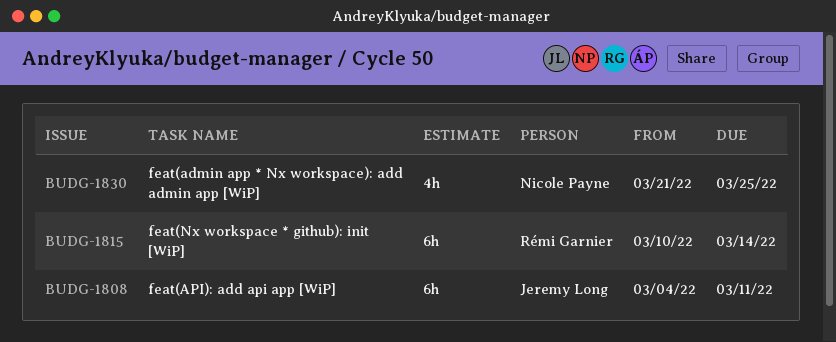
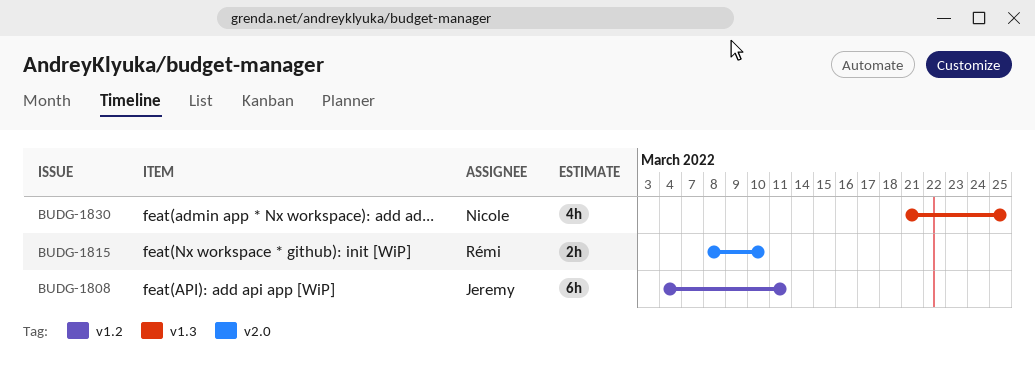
BUDG-1815, estimate: 6h -> 2h
BUDG-1815, start: Mar 10 -> Mar 8
BUDG-1815, due: Mar 14 -> Mar 10

